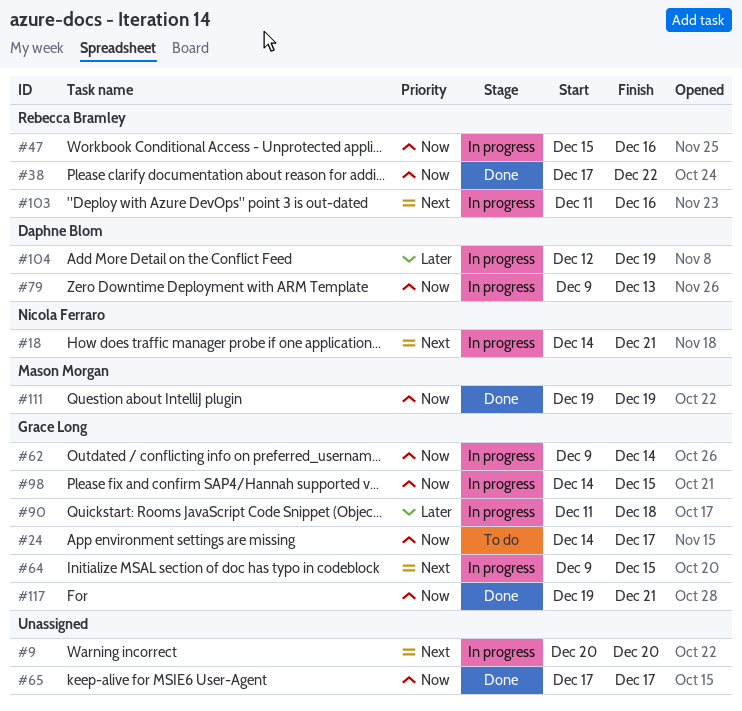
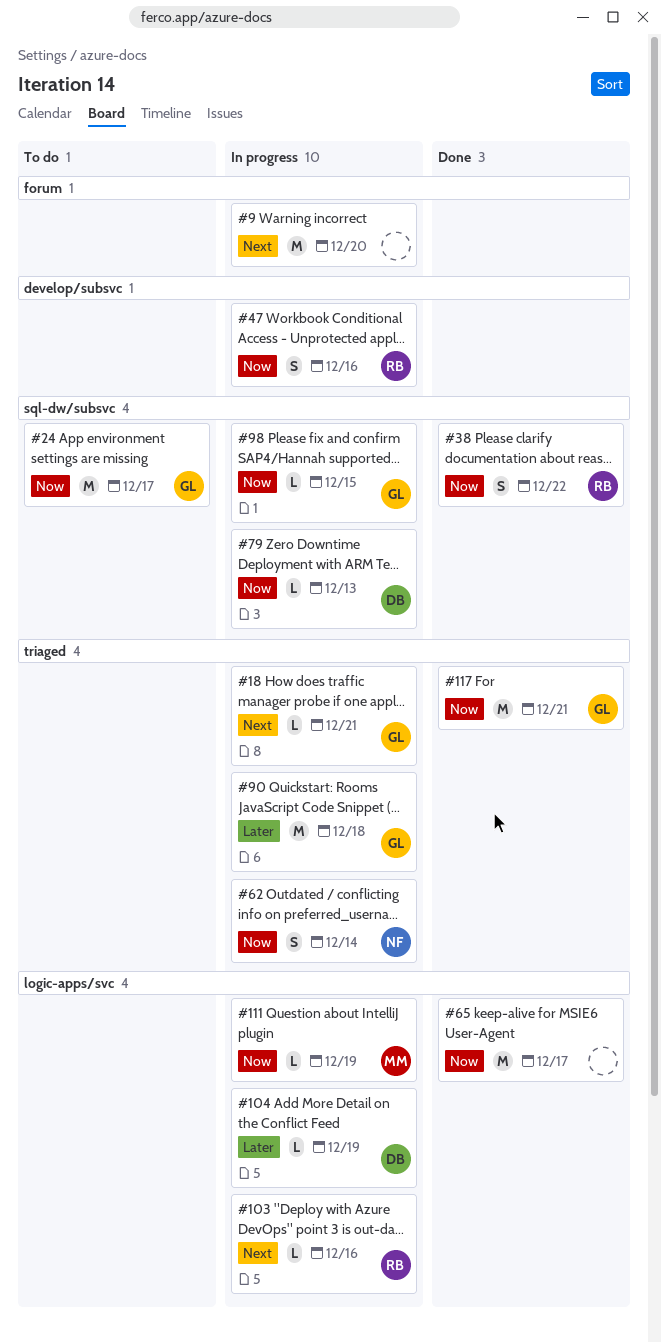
#18, owner: Nicola Ferraro -> Grace Long
#62, owner: Grace Long -> Nicola Ferraro
#64: present -> none
#111, status: Done -> In progress

